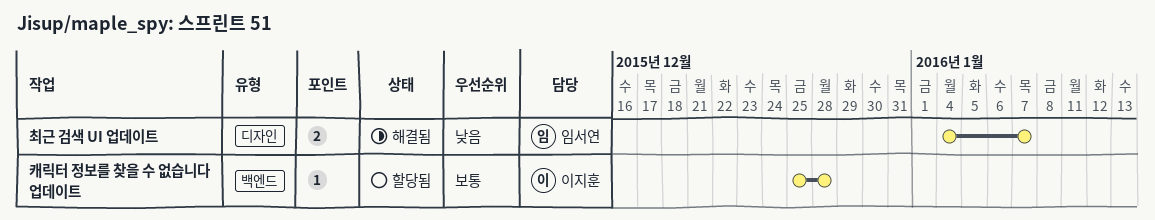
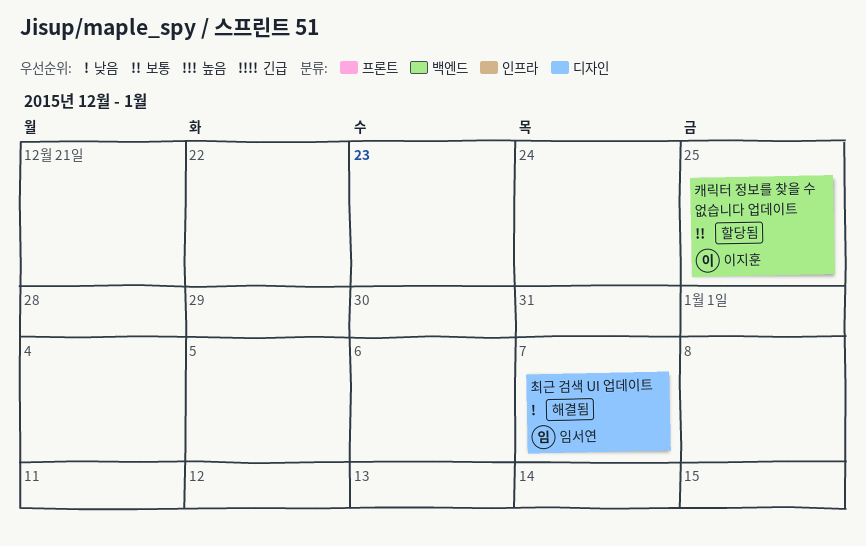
캐릭터 정보를 찾을 수 없습니다 업데이트, due: Dec 28 -> Dec 25

